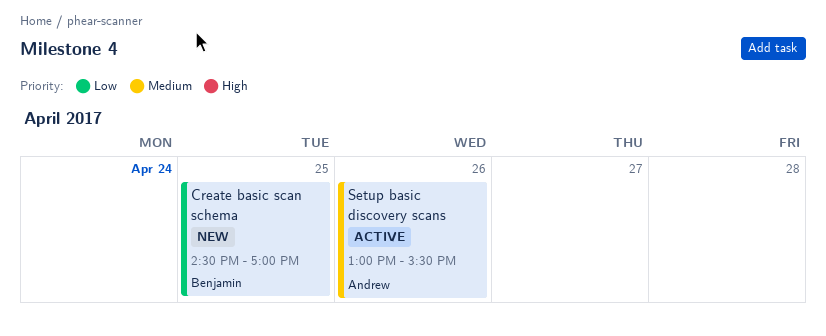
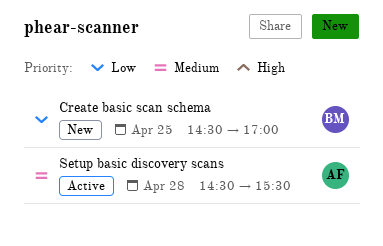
Setup basic discovery scans, day: Apr 26 -> Apr 28
Setup basic discovery scans, begins: 13:00 -> 14:30

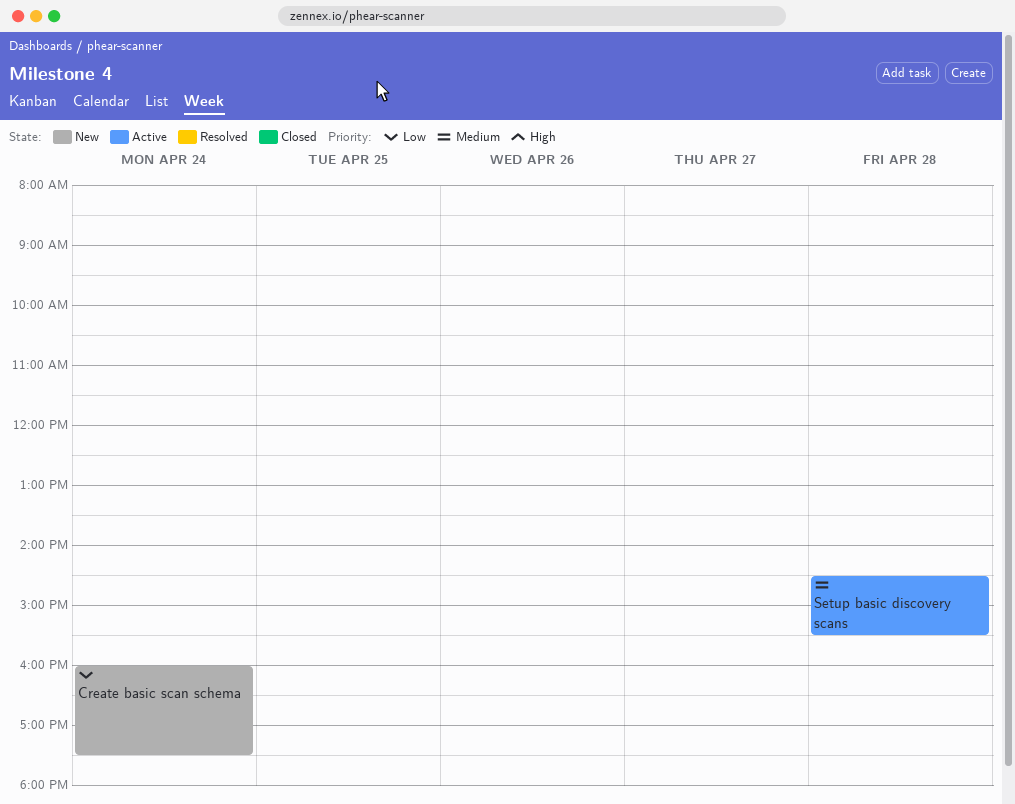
Create basic scan schema, day: Apr 25 -> Apr 24
Create basic scan schema, begins: 14:30 -> 16:00
Create basic scan schema, ends: 17:00 -> 17:30

